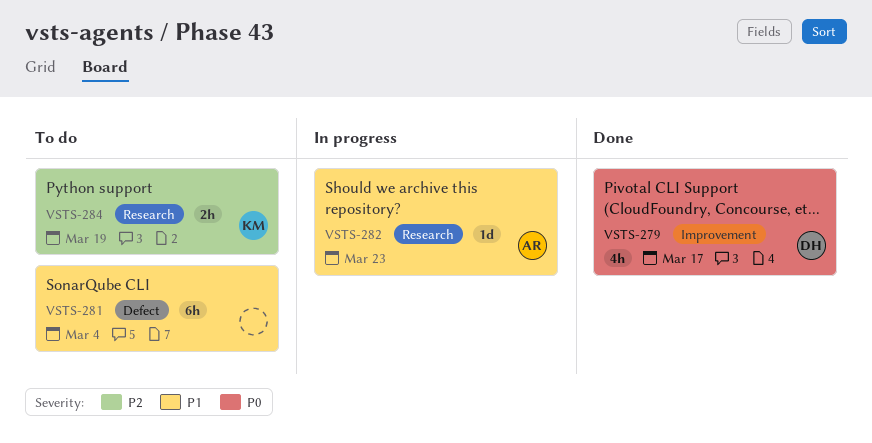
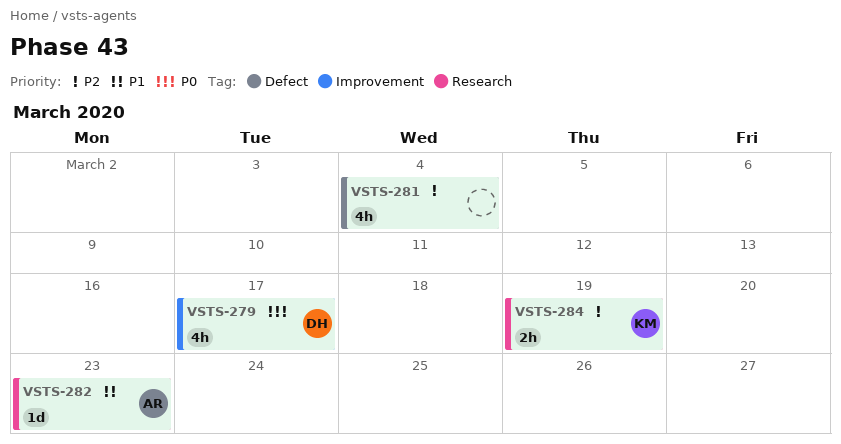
VSTS-281, priority: P1 -> P2
VSTS-281, estimate: 6h -> 4h

